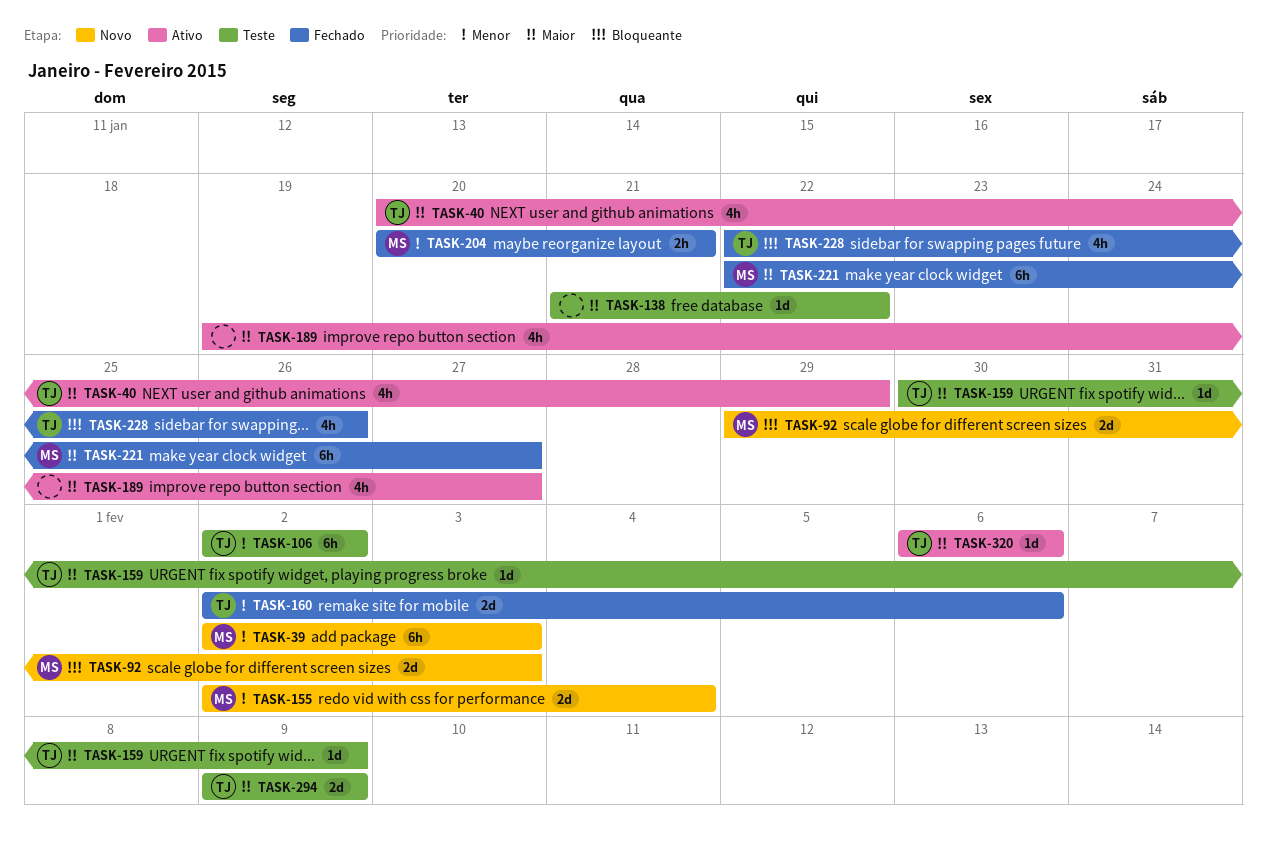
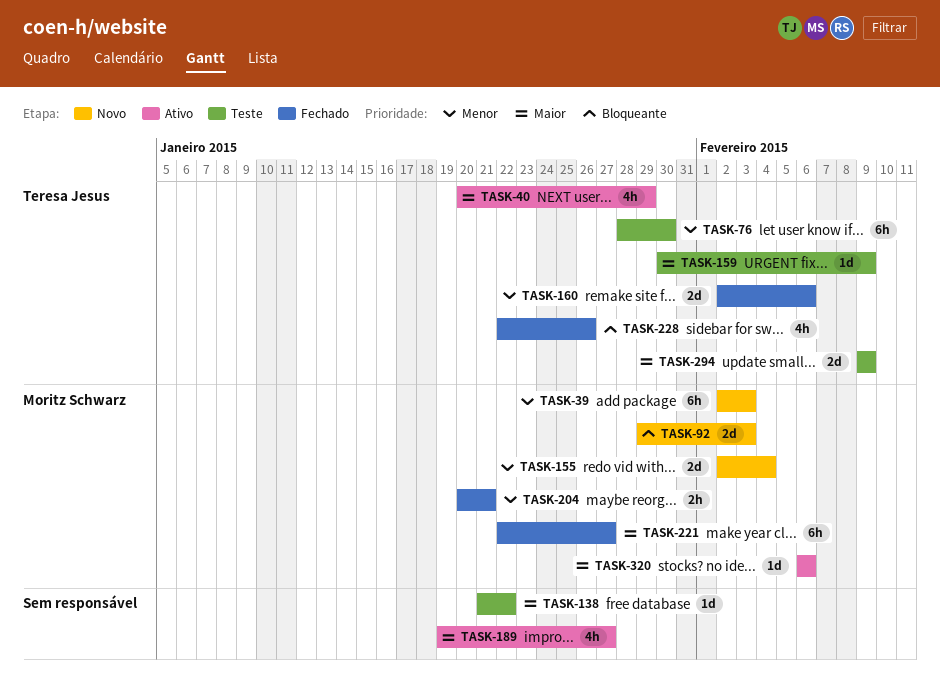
TASK-76: none -> present
TASK-106: present -> none
TASK-320, owner: Teresa Jesus -> Moritz Schwarz

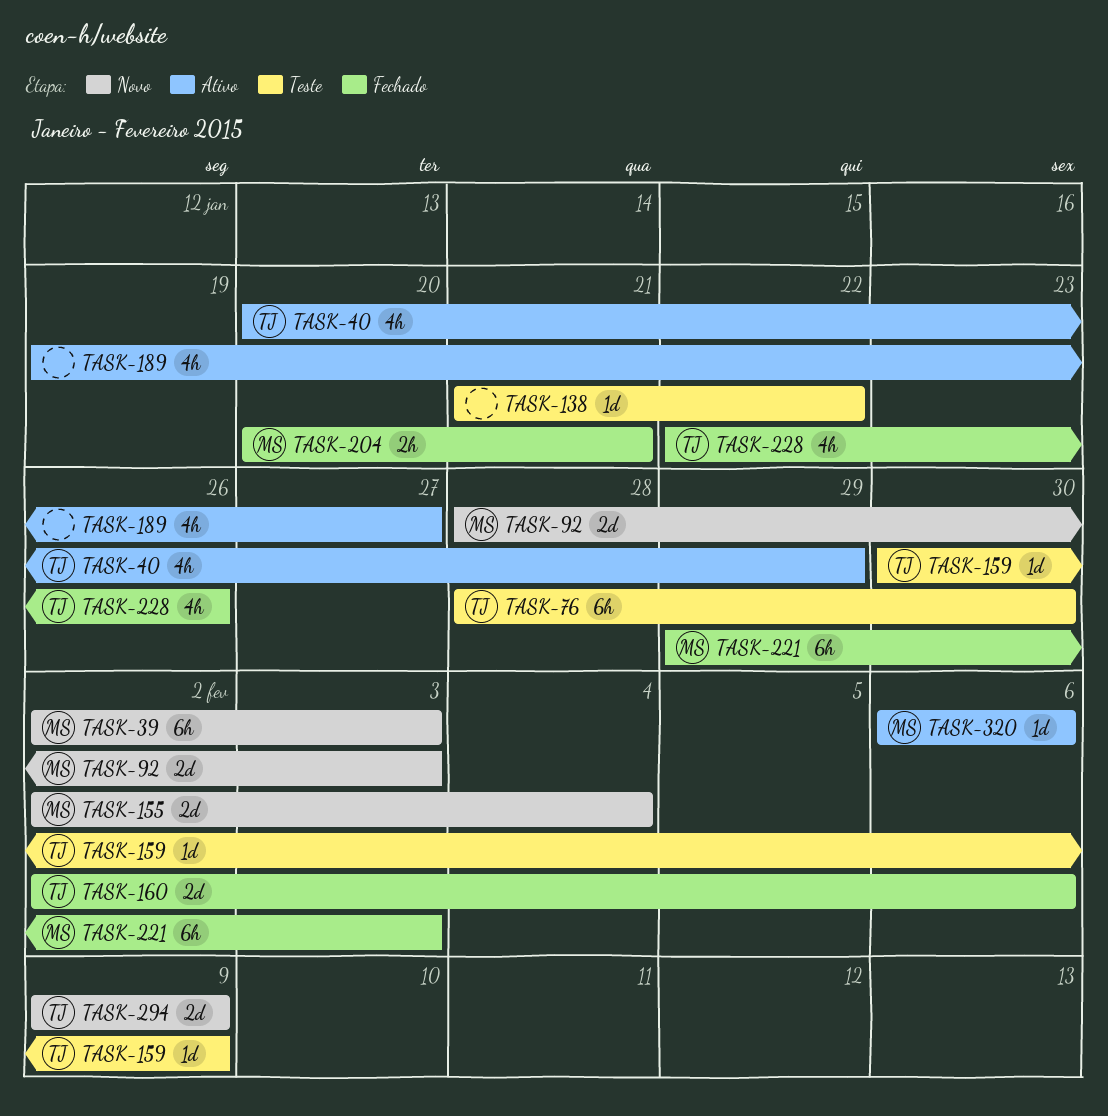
TASK-92, start: Jan 29 -> Jan 28
TASK-221, start: Jan 22 -> Jan 29
TASK-221, due: Jan 27 -> Feb 3
TASK-294, status: Teste -> Novo

